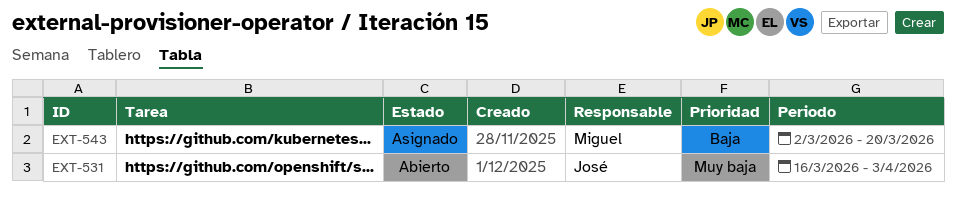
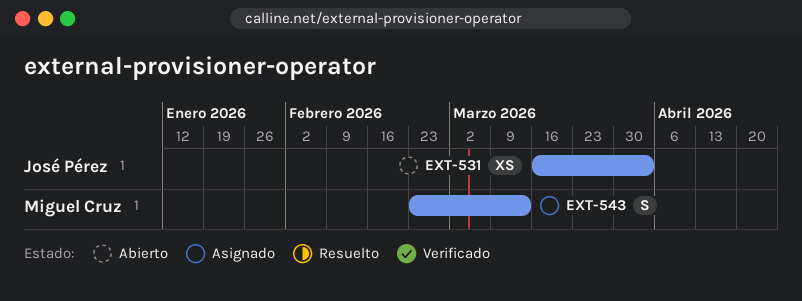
EXT-543, start: Mar 2 -> Feb 23
EXT-543, due: Mar 20 -> Mar 13

